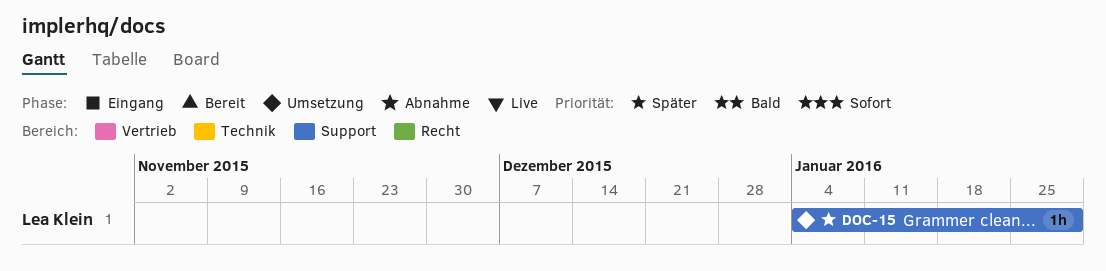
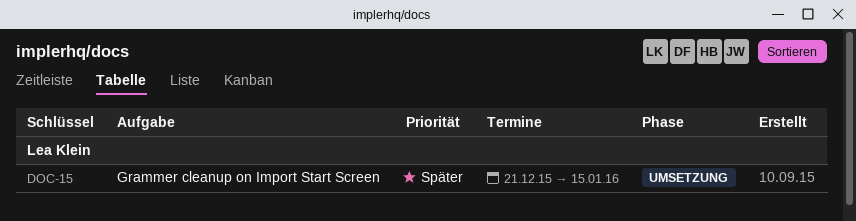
DOC-15, start: Jan 4 -> Dec 21
DOC-15, due: Jan 29 -> Jan 15

